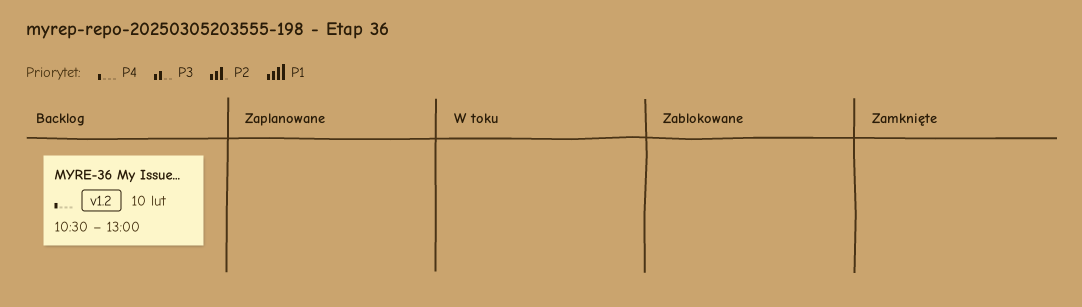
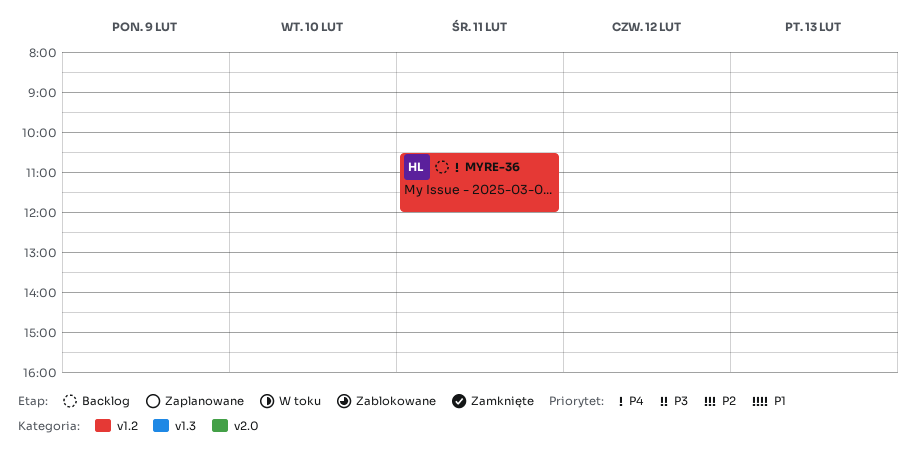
MYRE-36, day: Feb 10 -> Feb 11
MYRE-36, ends: 13:00 -> 12:00

